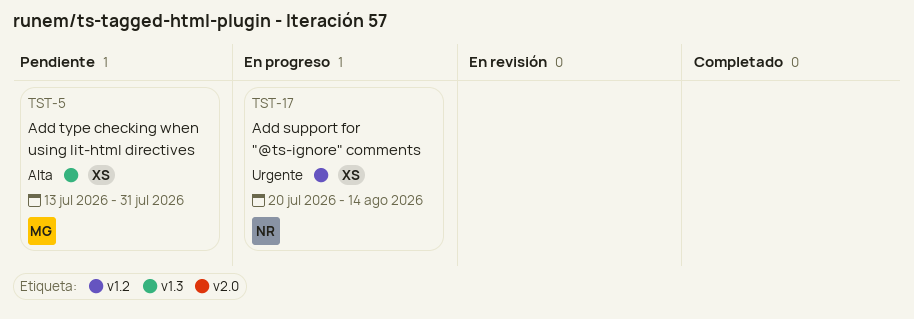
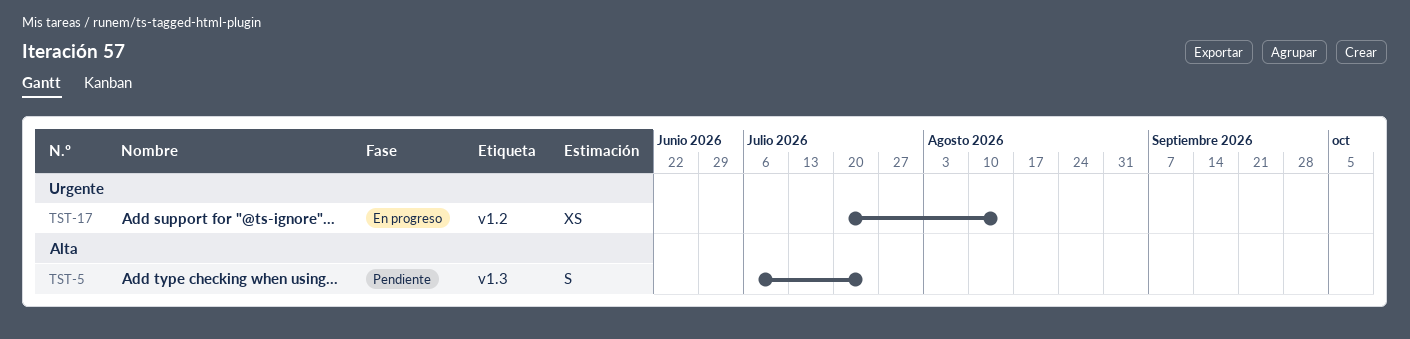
TST-5, estimate: XS -> S
TST-5, start: Jul 13 -> Jul 6
TST-5, due: Jul 31 -> Jul 24

